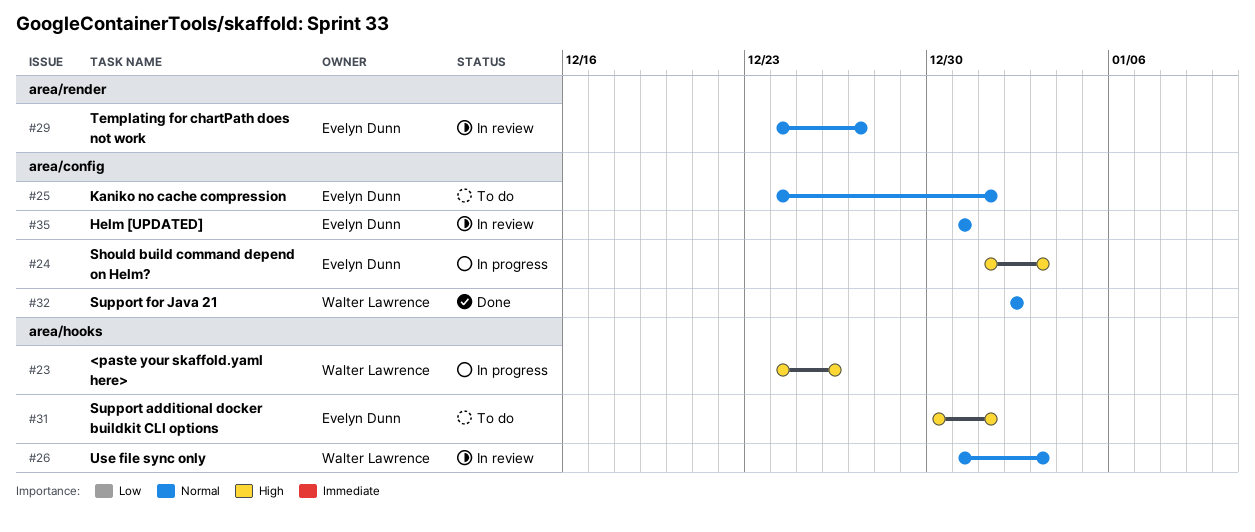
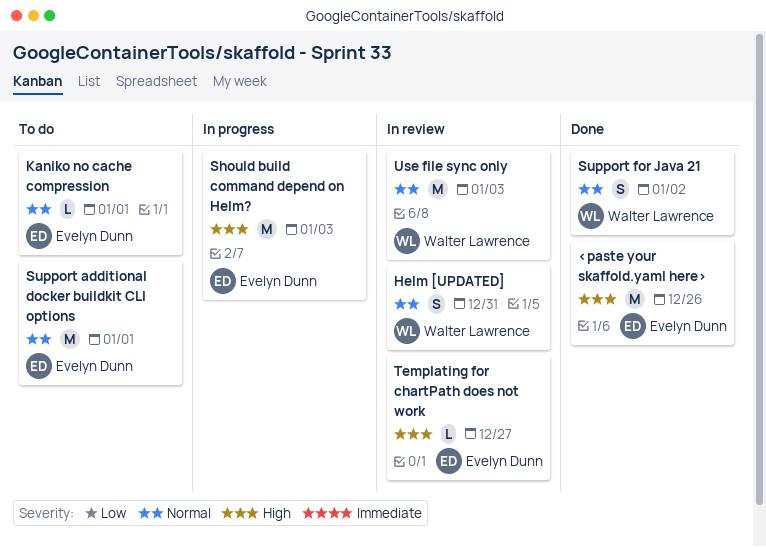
<paste your skaffold.yaml here>, status: In progress -> Done
<paste your skaffold.yaml here>, owner: Walter Lawrence -> Evelyn Dunn
Helm [UPDATED], owner: Evelyn Dunn -> Walter Lawrence
Support additional docker buildkit CLI options, priority: High -> Normal
Templating for chartPath does not work, priority: Normal -> High

